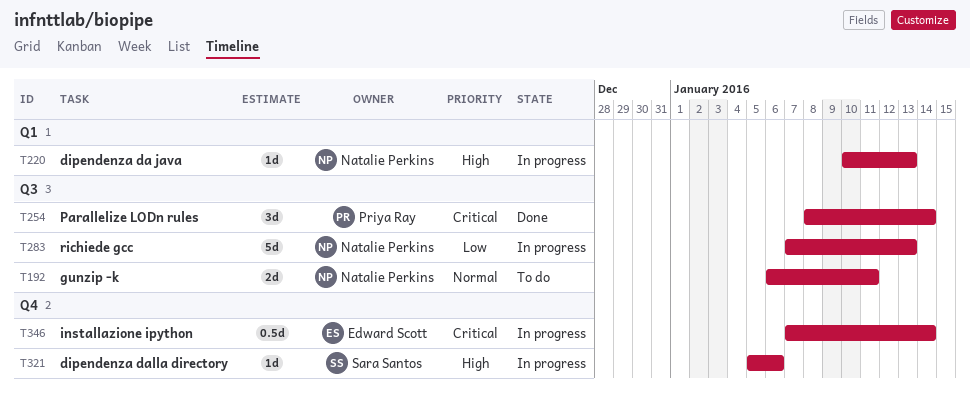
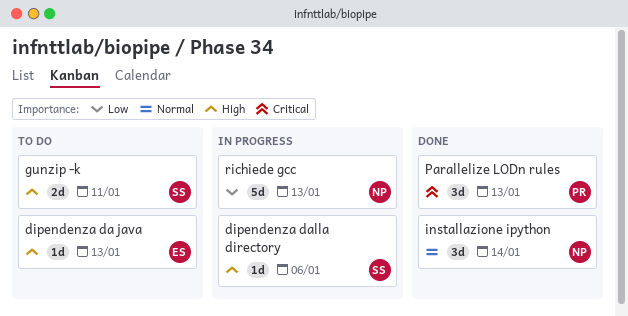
dipendenza da java, status: In progress -> To do
dipendenza da java, owner: Natalie Perkins -> Edward Scott
gunzip -k, owner: Natalie Perkins -> Sara Santos
gunzip -k, priority: Normal -> High
installazione ipython, status: In progress -> Done
installazione ipython, owner: Edward Scott -> Natalie Perkins
installazione ipython, priority: Critical -> Normal
installazione ipython, estimate: 0.5d -> 3d
Parallelize LODn rules, due: Jan 14 -> Jan 13

